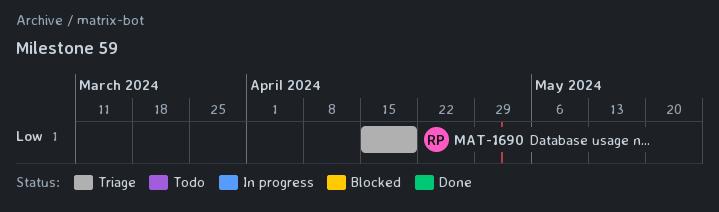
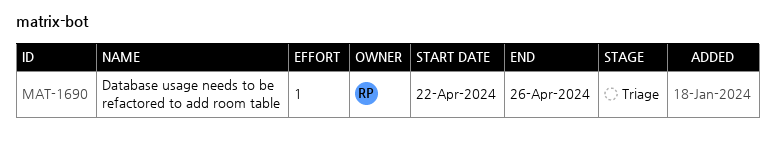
MAT-1690, start: Apr 15 -> Apr 22
MAT-1690, due: Apr 19 -> Apr 26

